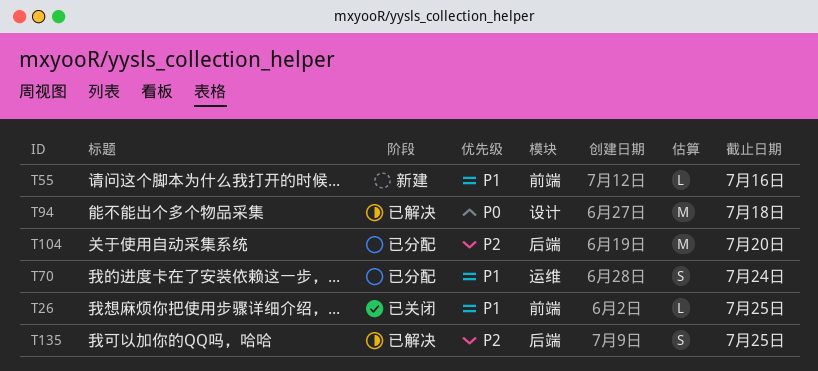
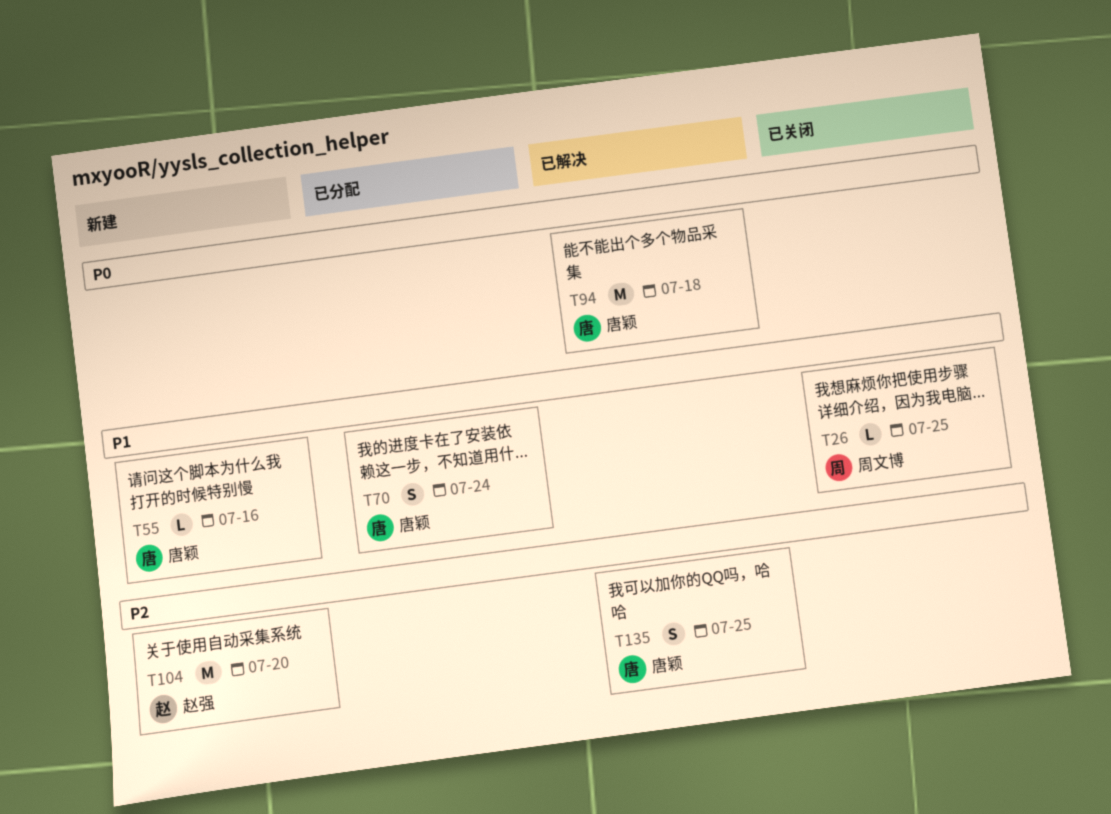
T104, status: 已分配 -> 新建

